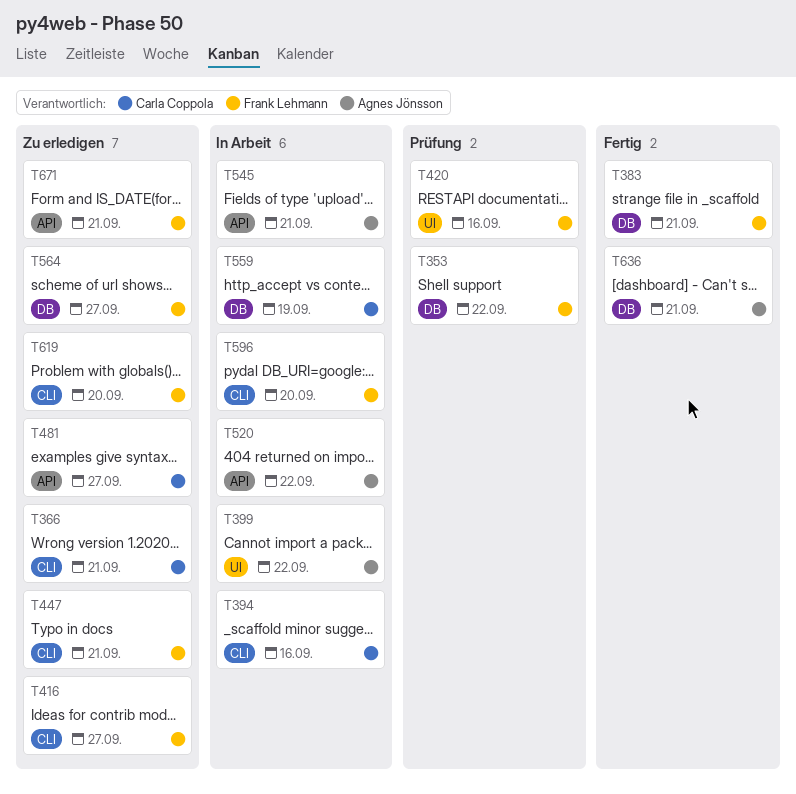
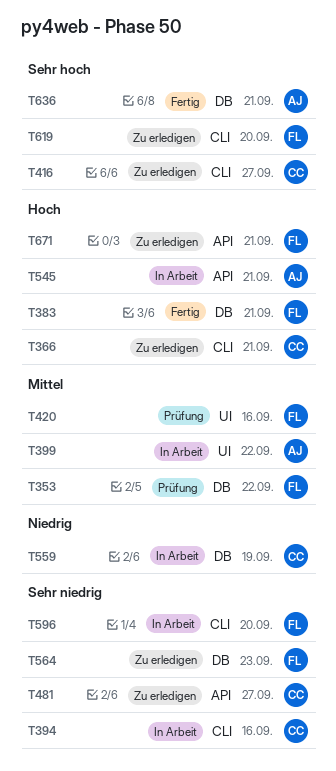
T416, owner: Frank Lehmann -> Carla Coppola
T447: present -> none
T520: present -> none
T564, due: Sep 27 -> Sep 23

